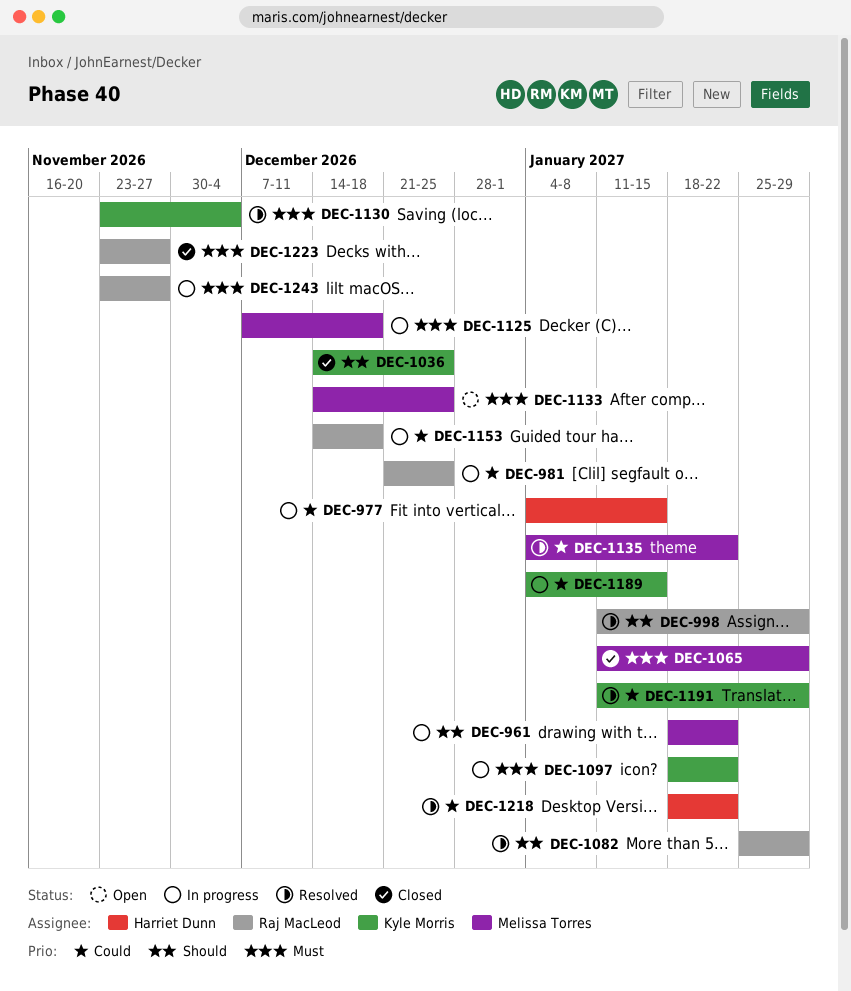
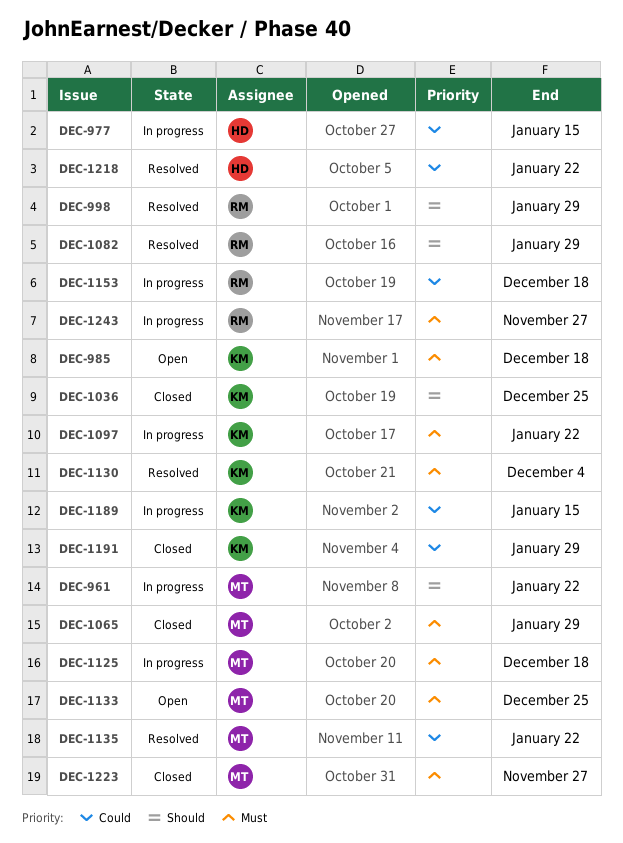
DEC-981: present -> none
DEC-985: none -> present
DEC-1191, status: Resolved -> Closed
DEC-1223, owner: Raj MacLeod -> Melissa Torres

